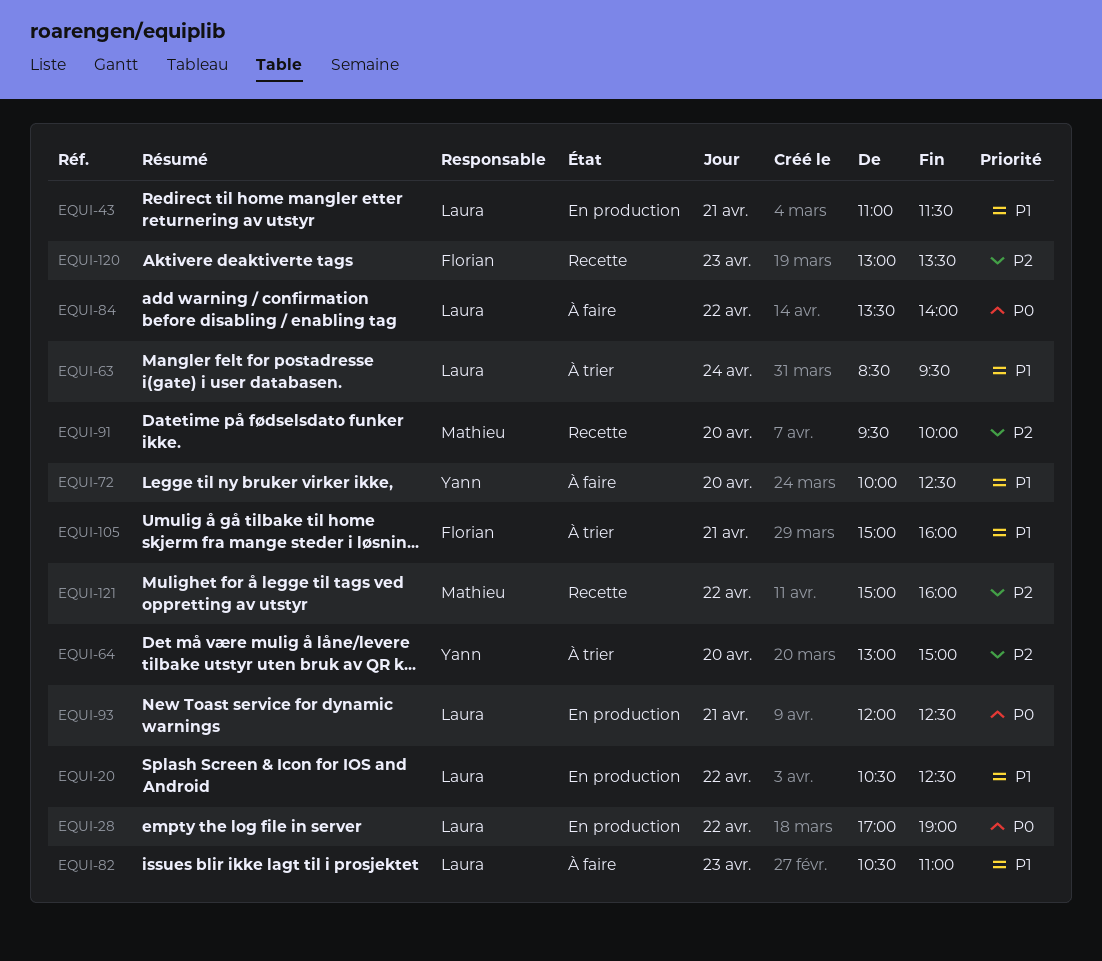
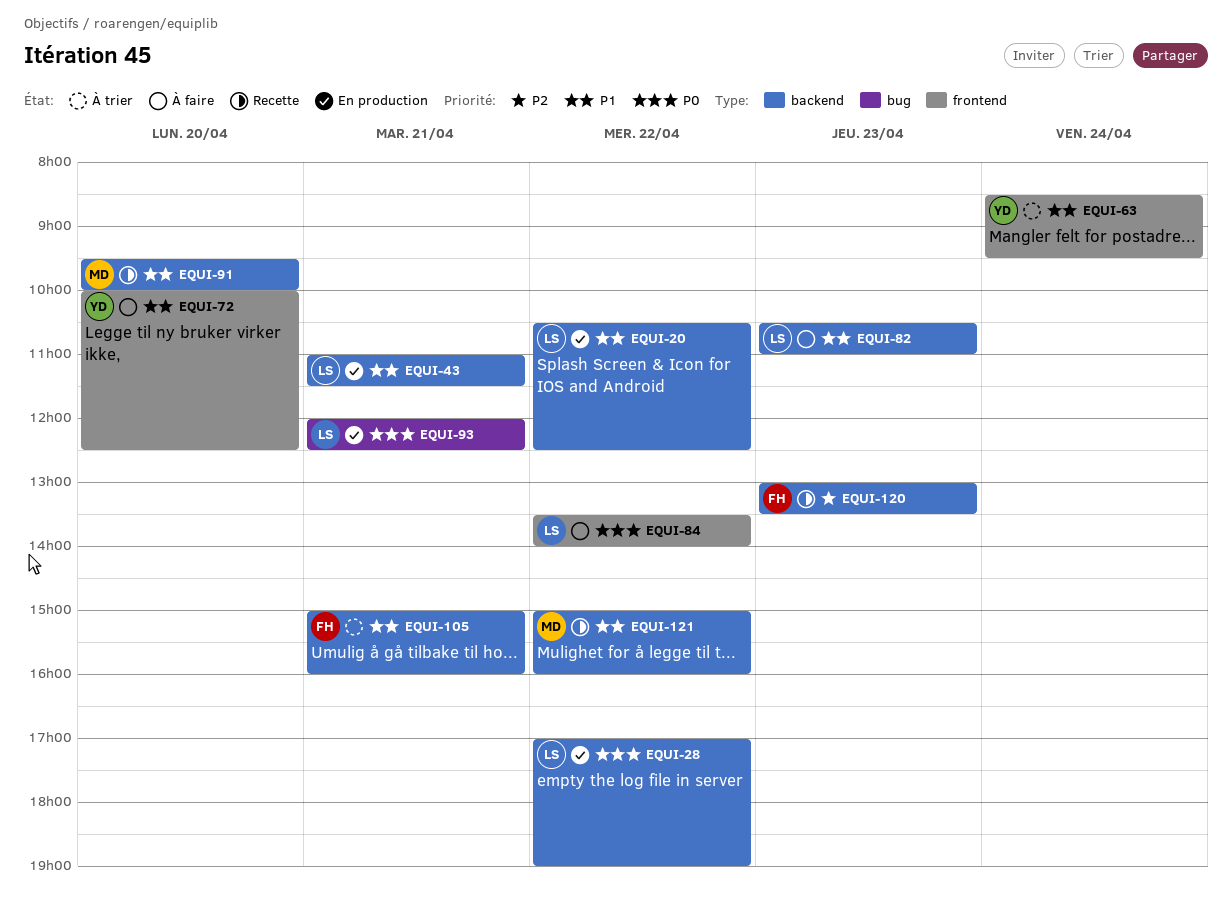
EQUI-63, owner: Laura -> Yann
EQUI-64: present -> none
EQUI-91, priority: P2 -> P1
EQUI-121, priority: P2 -> P1

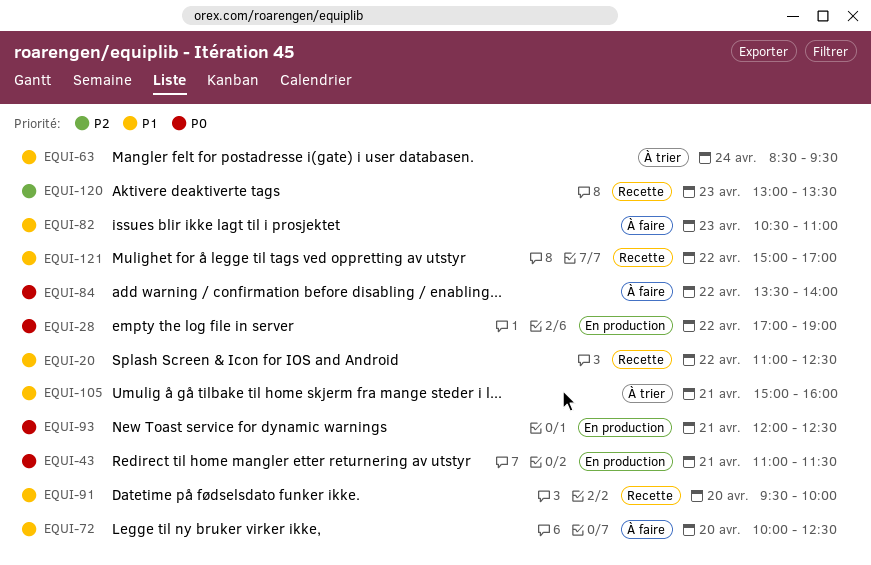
EQUI-20, status: En production -> Recette
EQUI-20, begins: 10:30 -> 11:00
EQUI-43, priority: P1 -> P0
EQUI-121, ends: 16:00 -> 17:00

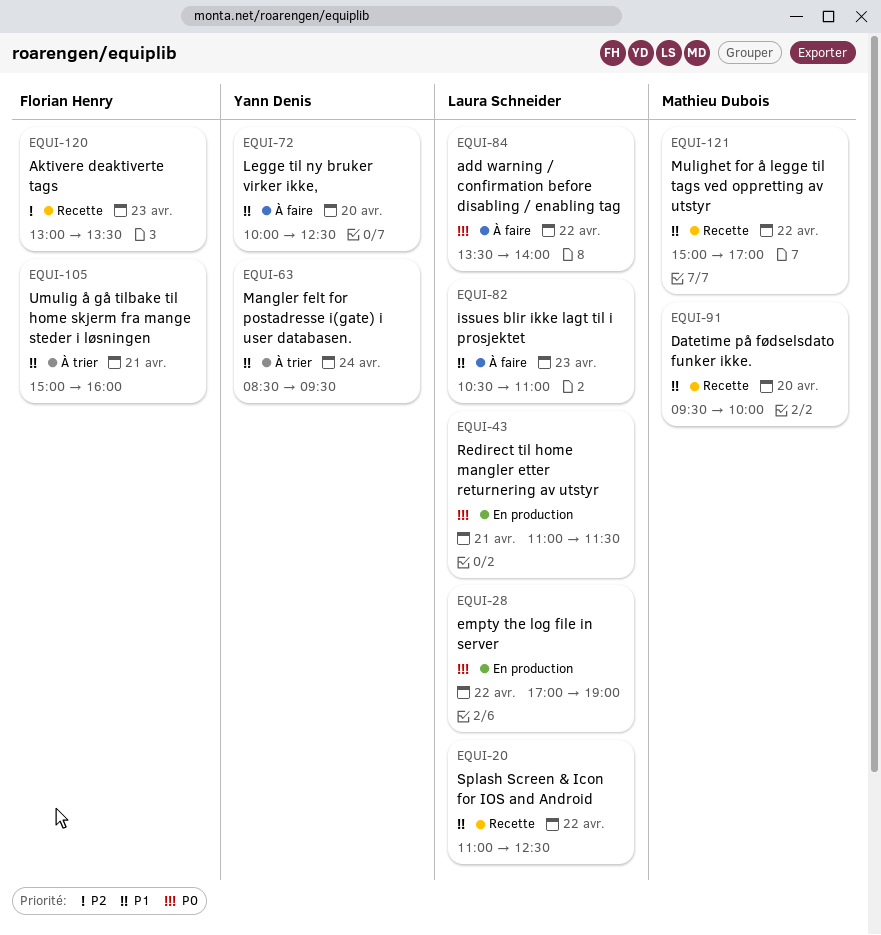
EQUI-93: present -> none

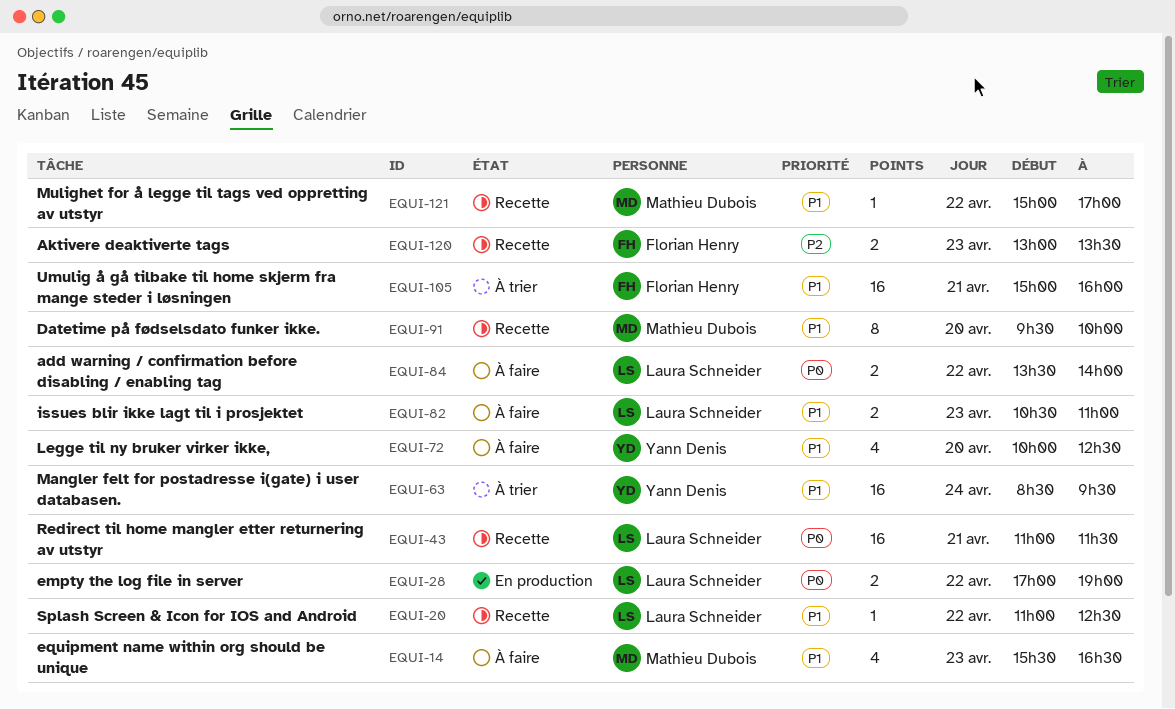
EQUI-14: none -> present
EQUI-43, status: En production -> Recette

